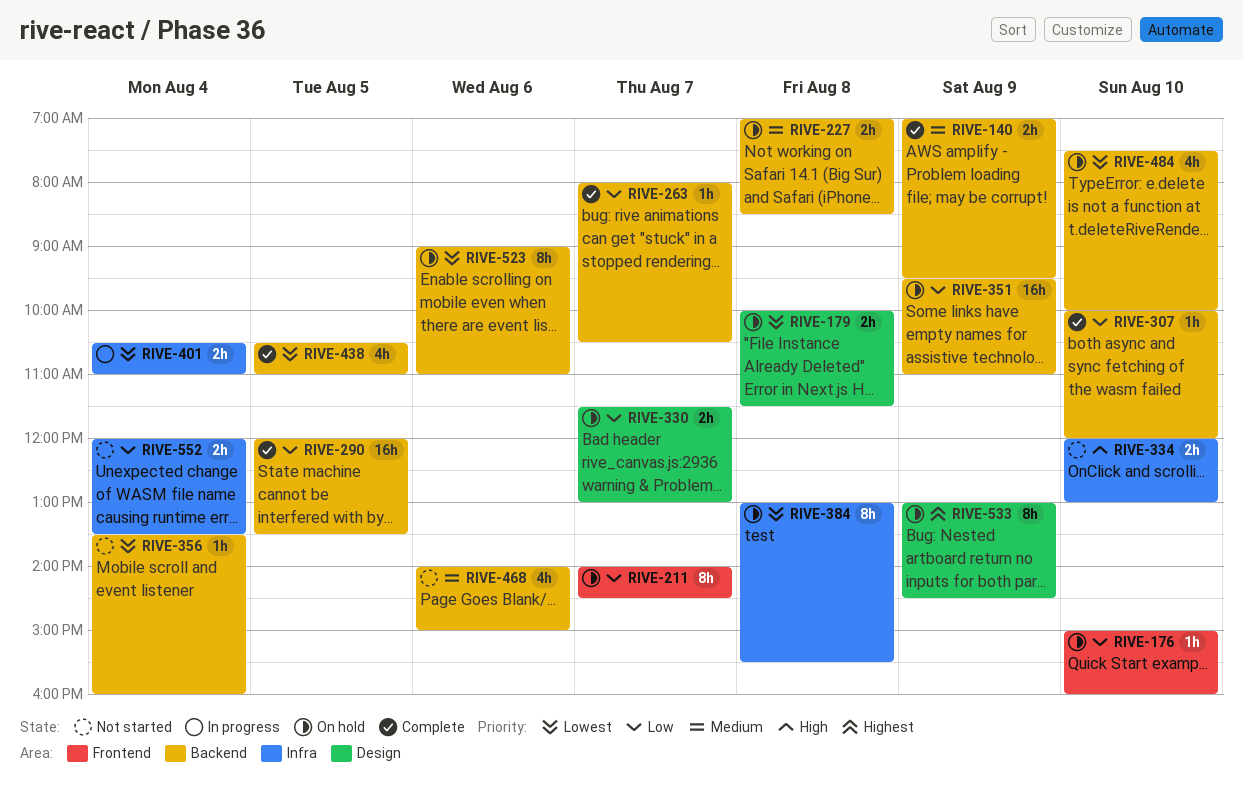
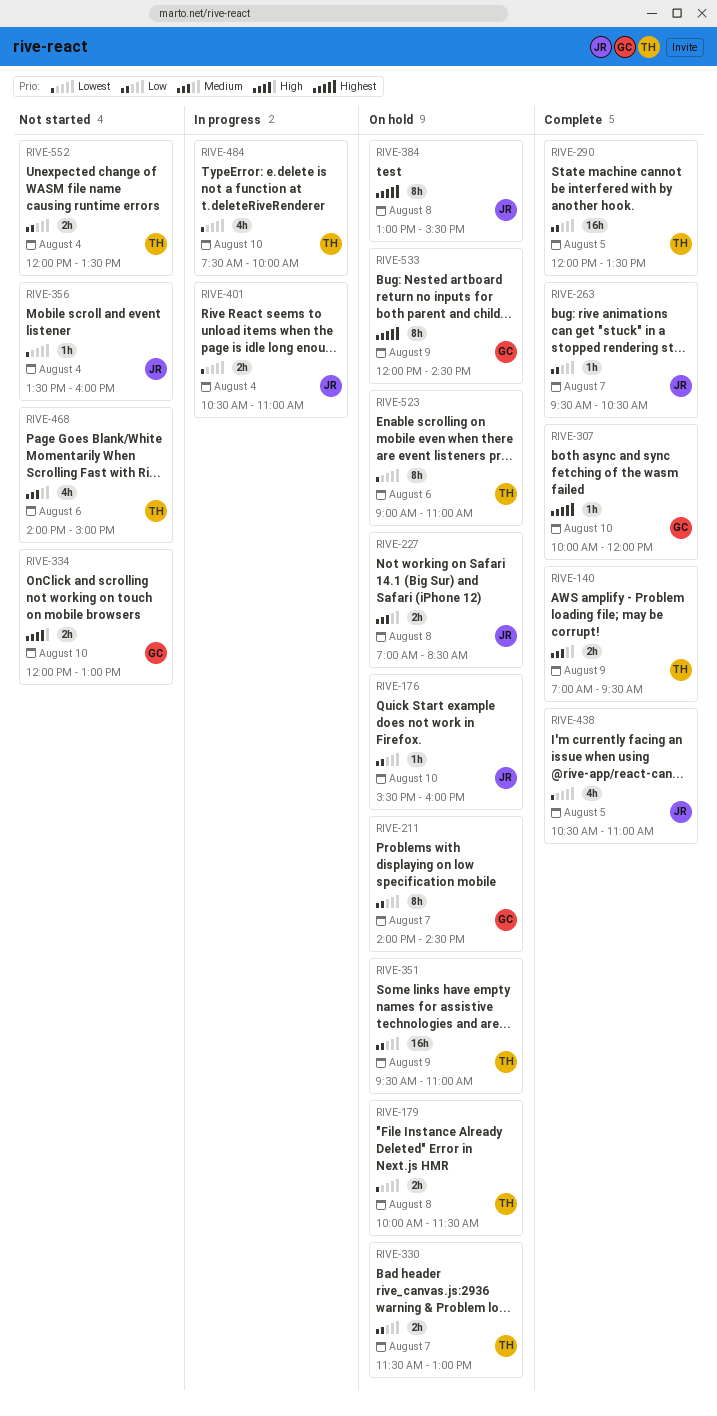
RIVE-176, begins: 15:00 -> 15:30
RIVE-263, begins: 08:00 -> 09:30
RIVE-307, priority: Low -> Highest
RIVE-384, priority: Lowest -> Highest
RIVE-484, status: On hold -> In progress
RIVE-533, begins: 13:00 -> 12:00

